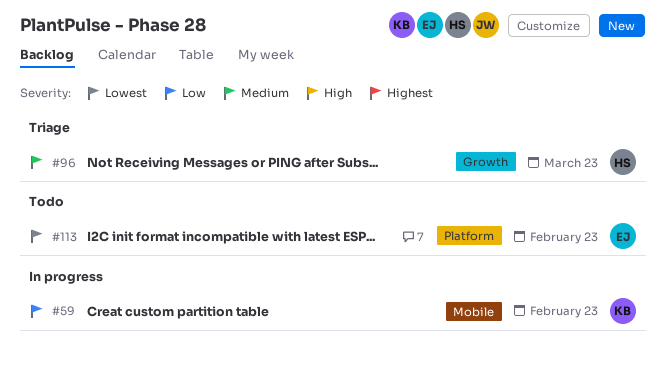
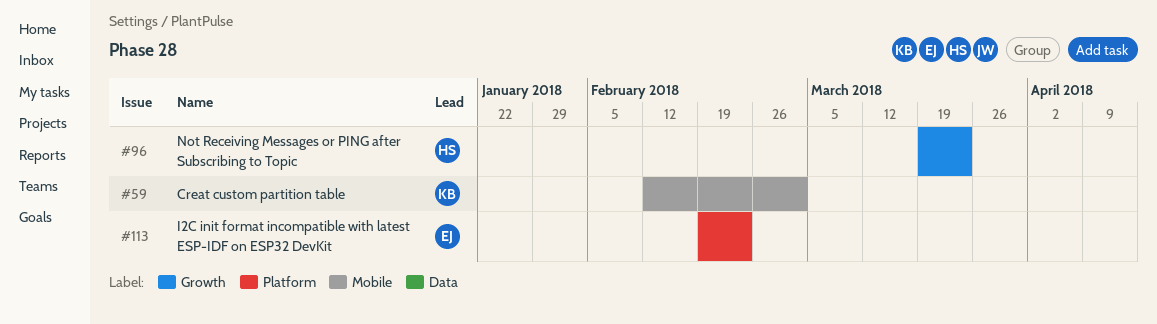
#59, due: Feb 23 -> Mar 2

